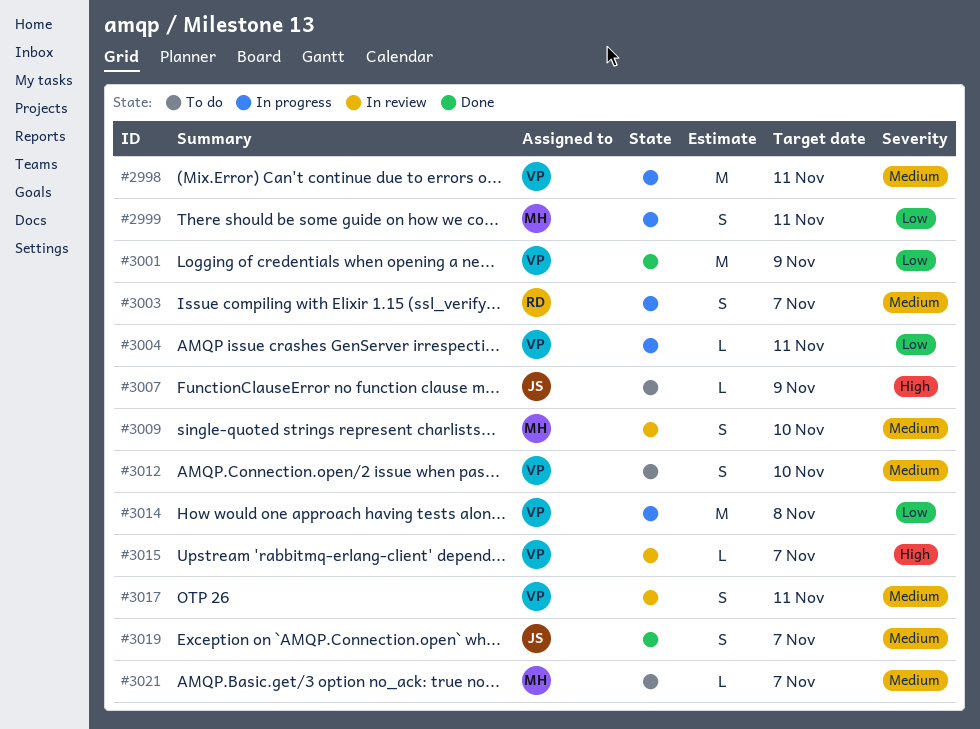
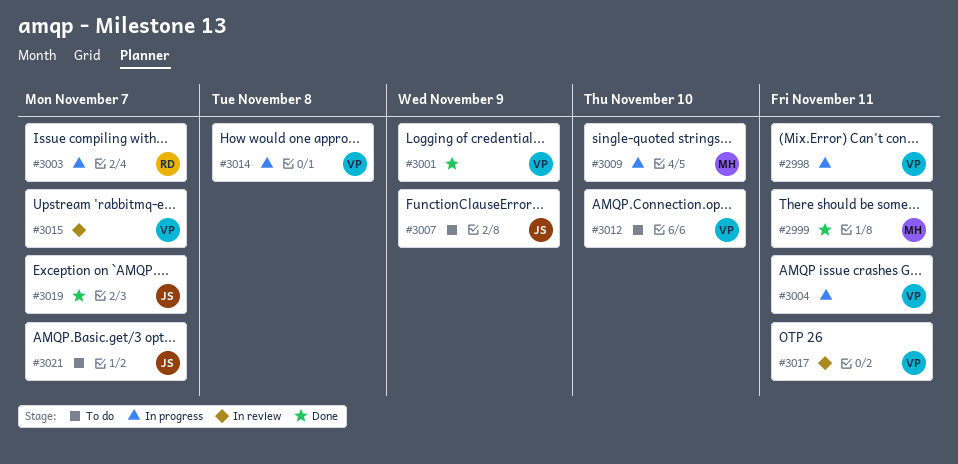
#2999, status: In progress -> Done
#3009, status: In review -> In progress
#3021, owner: MH -> JS

